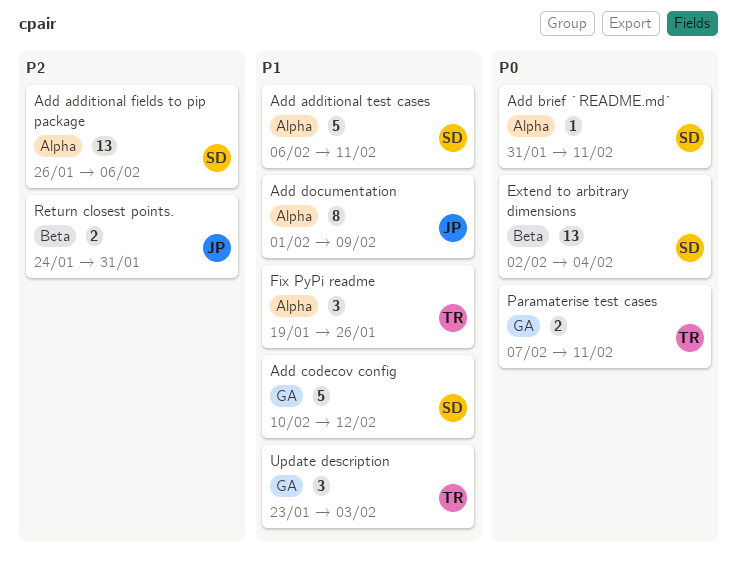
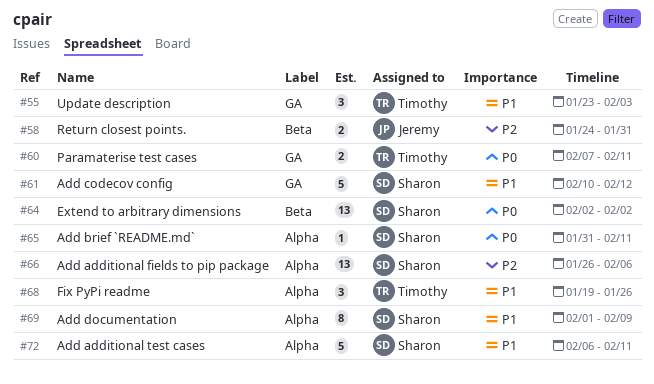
Add documentation, owner: Jeremy -> Sharon
Extend to arbitrary dimensions, due: Feb 4 -> Feb 2

